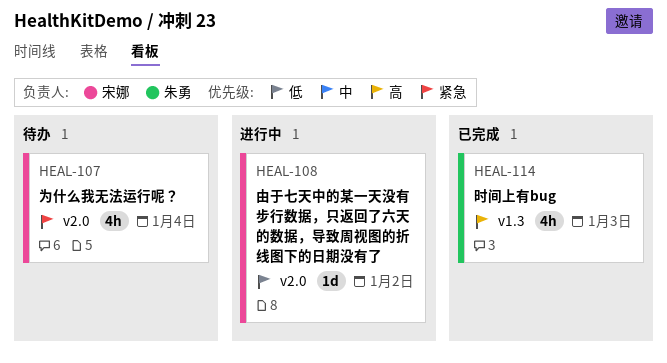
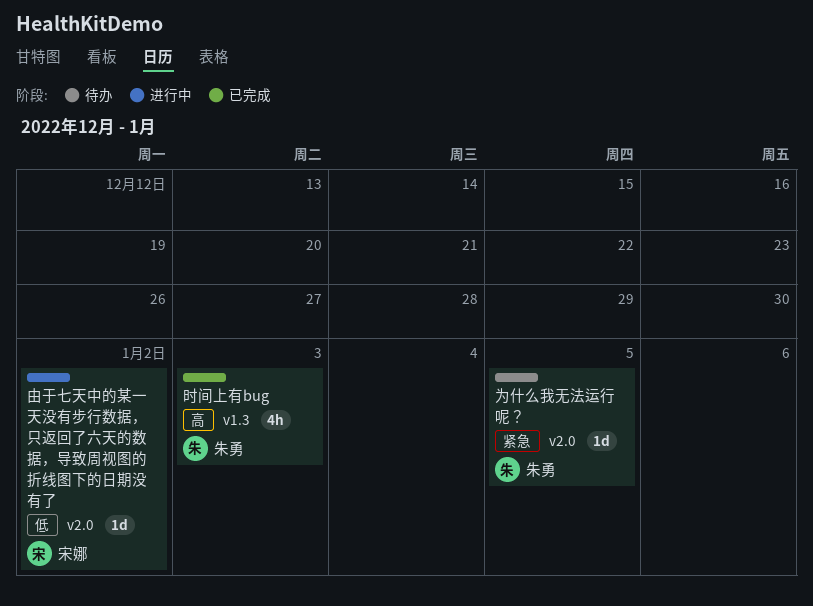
为什么我无法运行呢？, owner: 宋娜 -> 朱勇
为什么我无法运行呢？, estimate: 4h -> 1d
为什么我无法运行呢？, due: Jan 4 -> Jan 5

